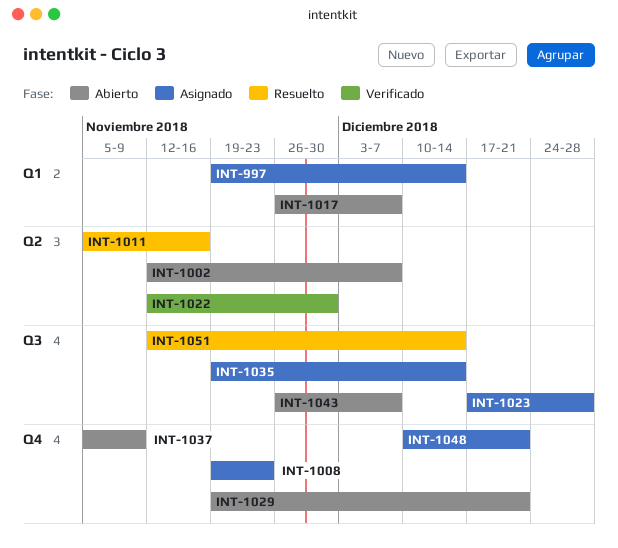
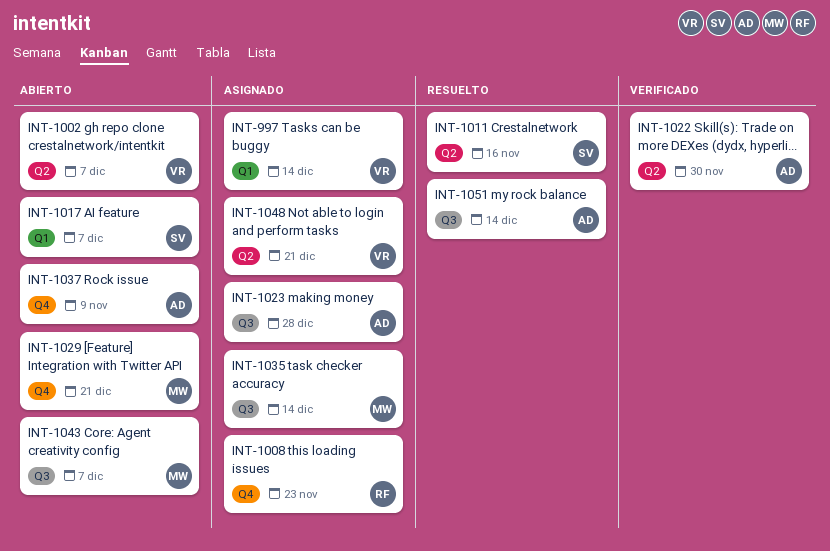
INT-1048, label: Q4 -> Q2

